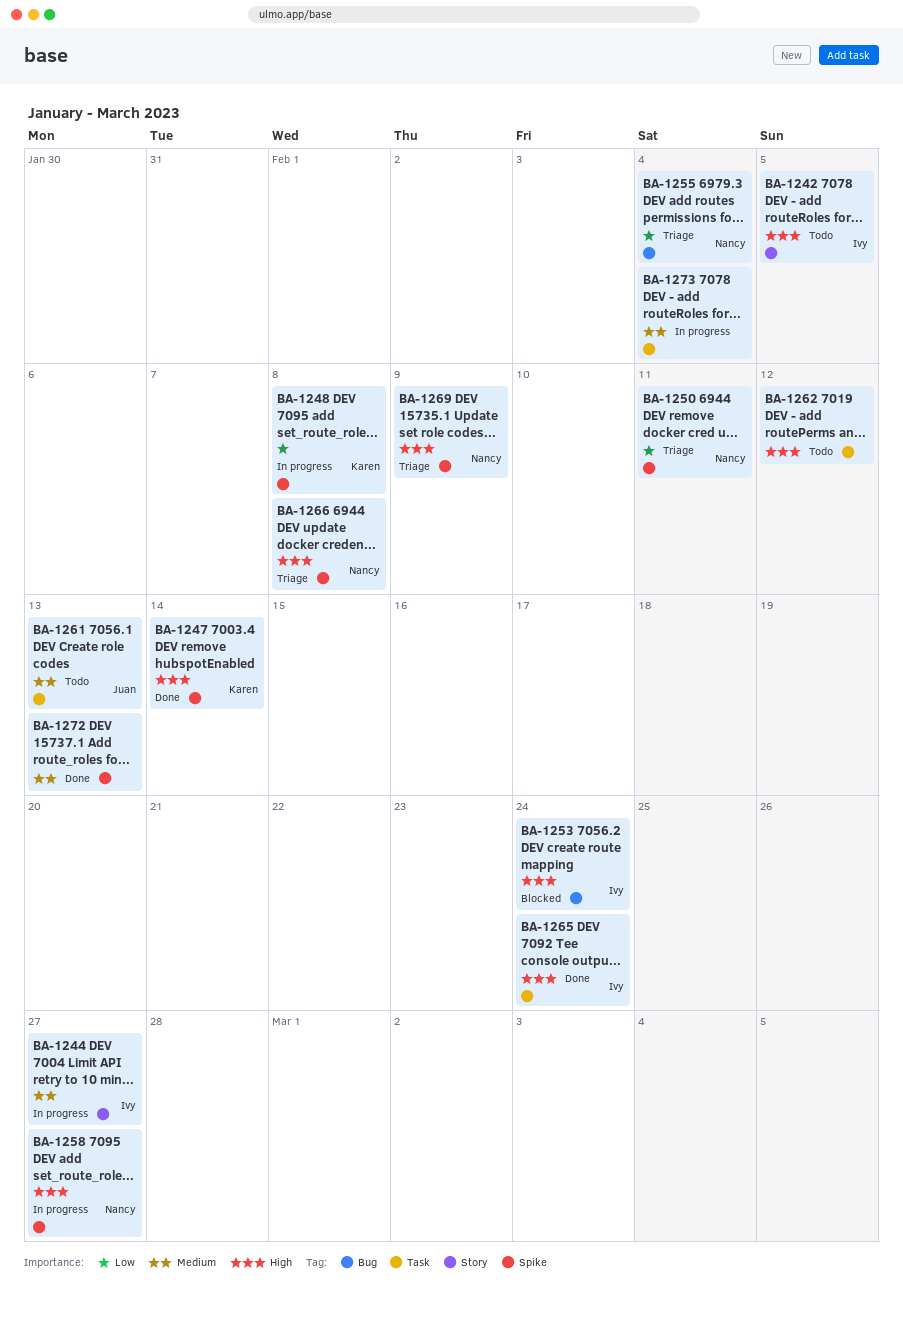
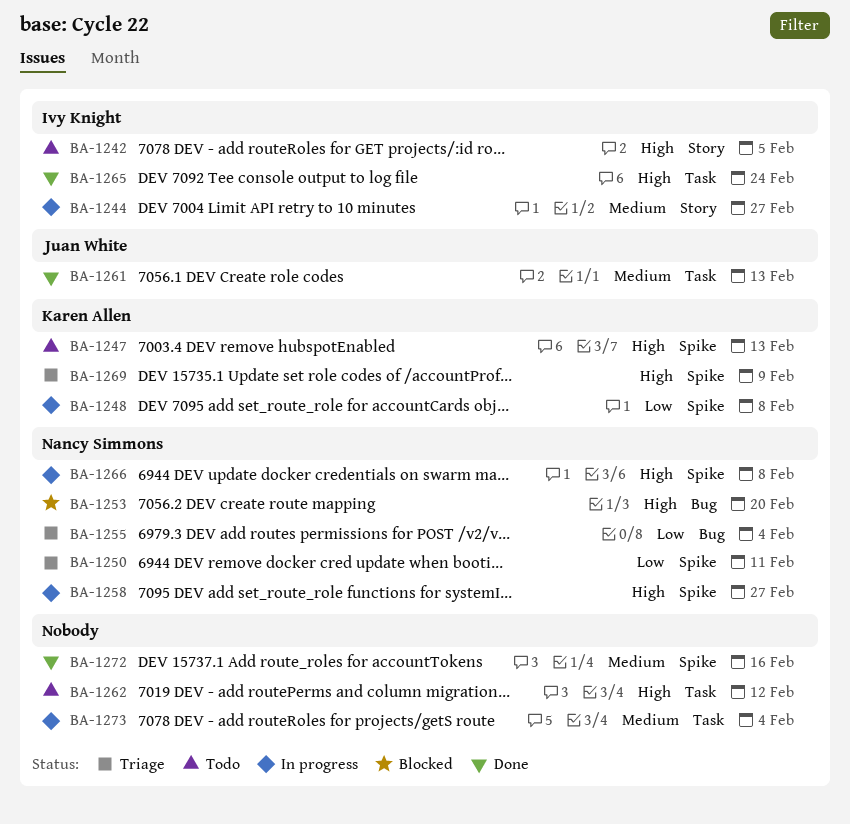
BA-1247, status: Done -> Todo
BA-1247, due: Feb 14 -> Feb 13
BA-1253, owner: Ivy Knight -> Nancy Simmons
BA-1253, due: Feb 24 -> Feb 20
BA-1261, status: Todo -> Done
BA-1266, status: Triage -> In progress
BA-1269, owner: Nancy Simmons -> Karen Allen
BA-1272, due: Feb 13 -> Feb 16

